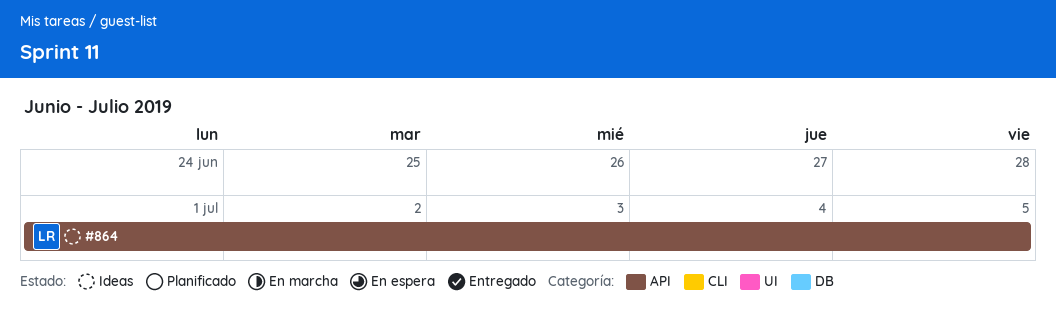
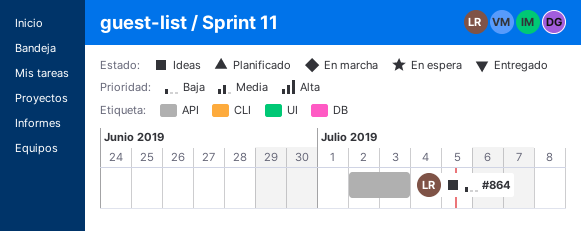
#864, start: Jul 1 -> Jul 2
#864, due: Jul 5 -> Jul 3

